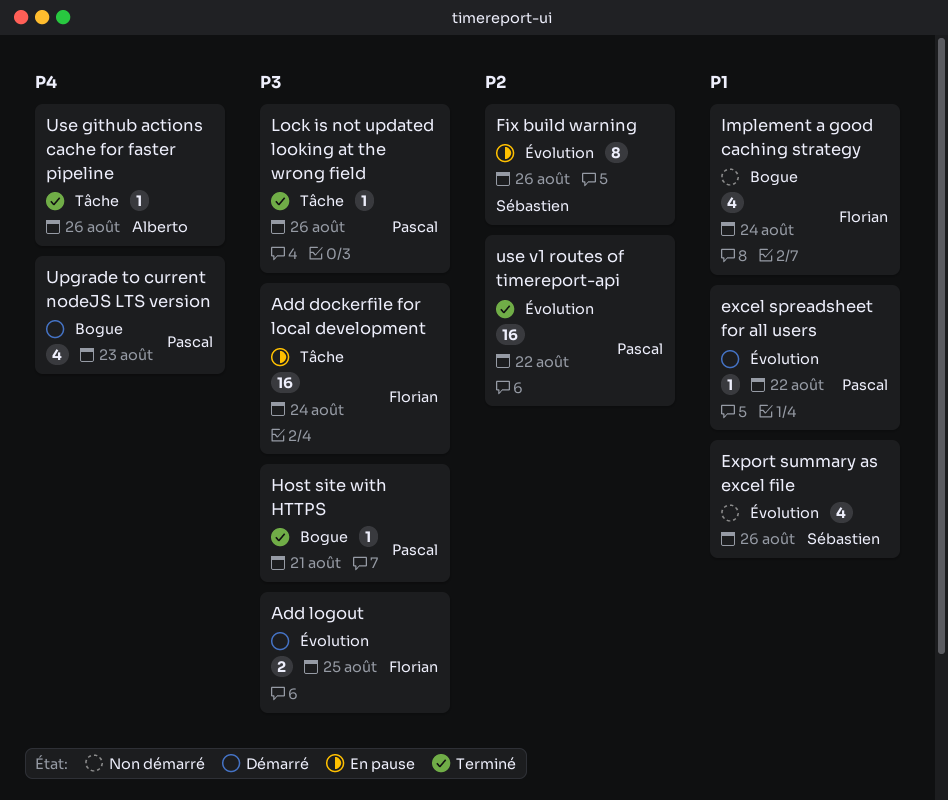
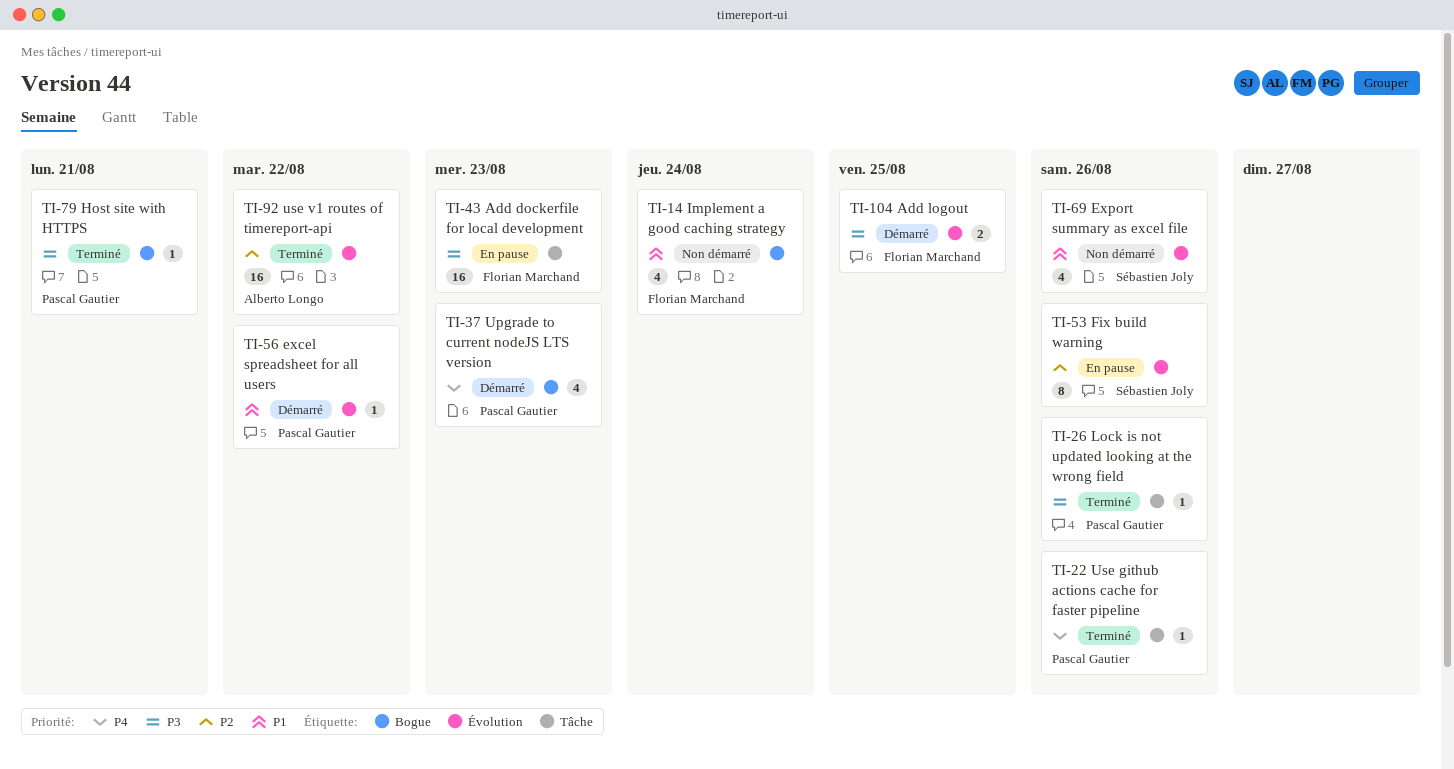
Add dockerfile for local development, due: Aug 24 -> Aug 23
Use github actions cache for faster pipeline, owner: Alberto Longo -> Pascal Gautier
use v1 routes of timereport-api, owner: Pascal Gautier -> Alberto Longo

